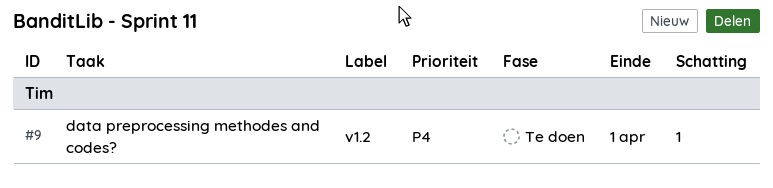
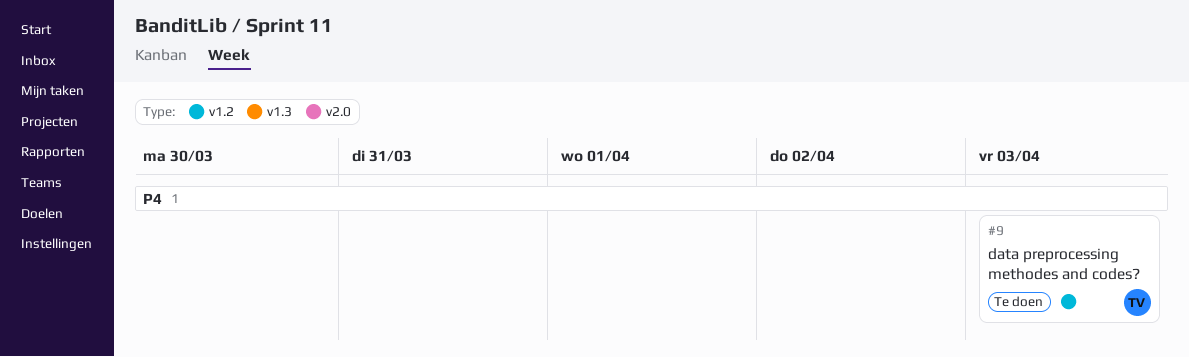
#9, due: Apr 1 -> Apr 3

